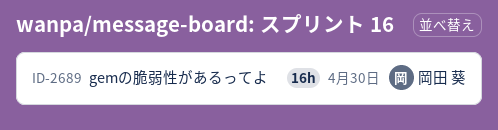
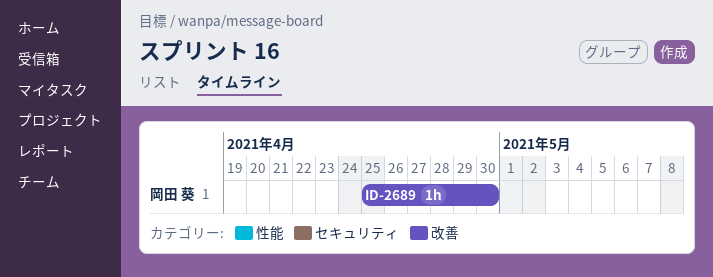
ID-2689, estimate: 16h -> 1h

